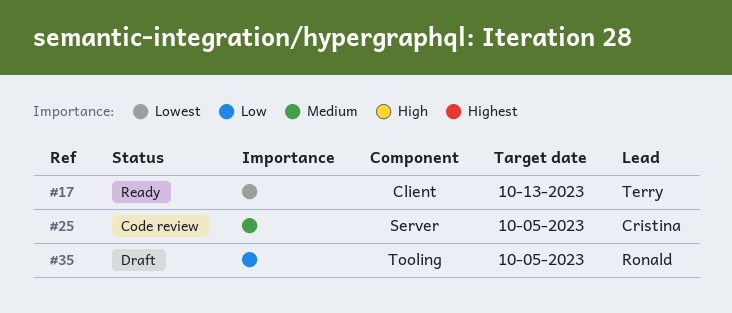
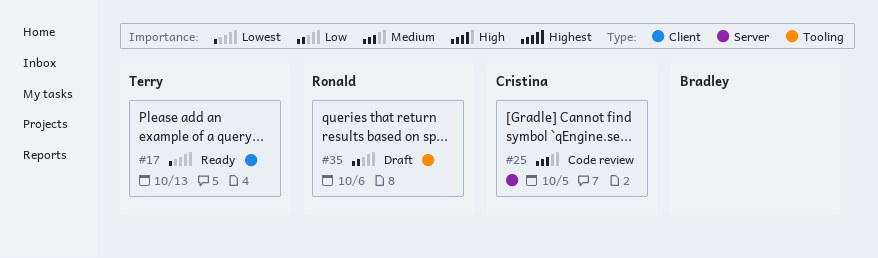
#35, due: Oct 5 -> Oct 6

